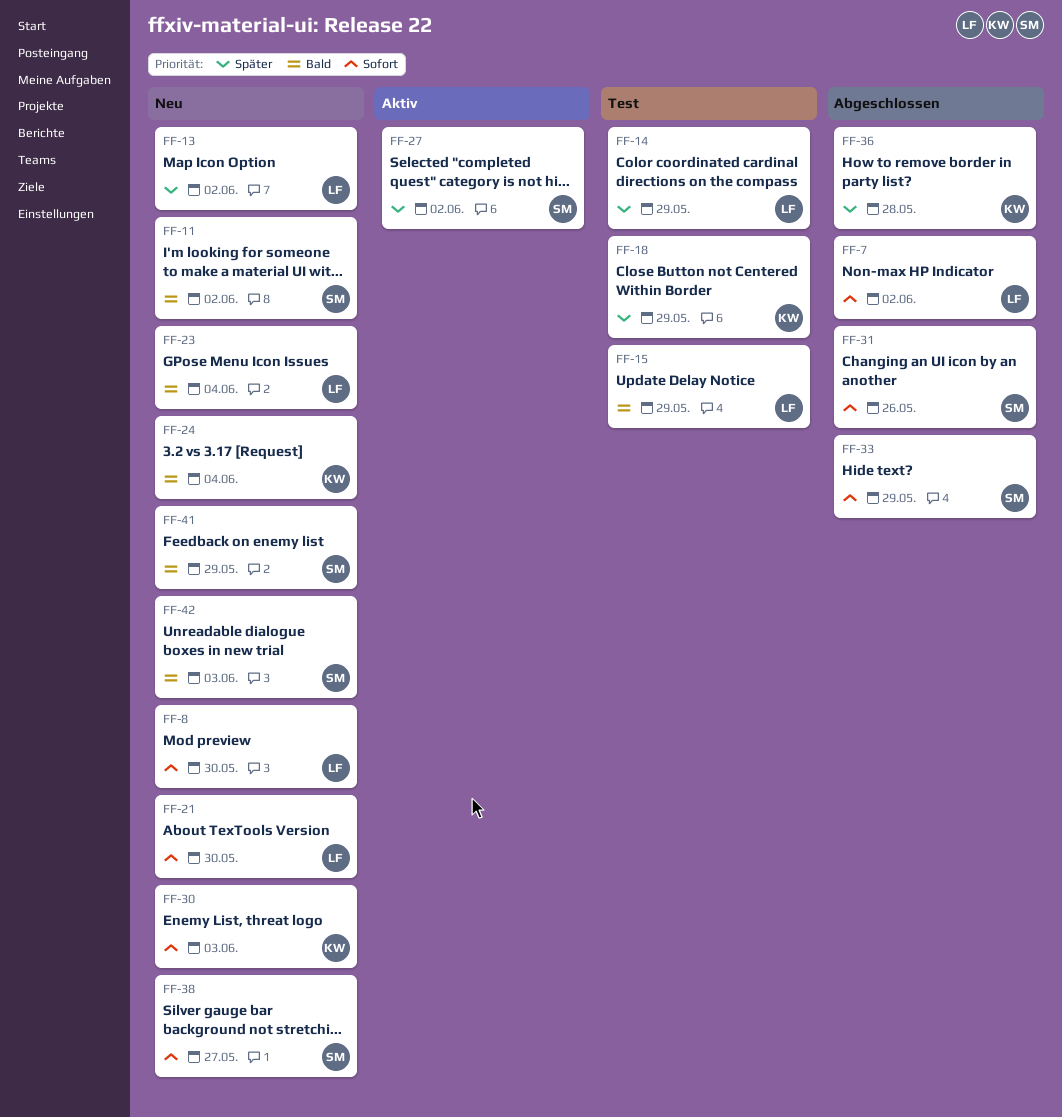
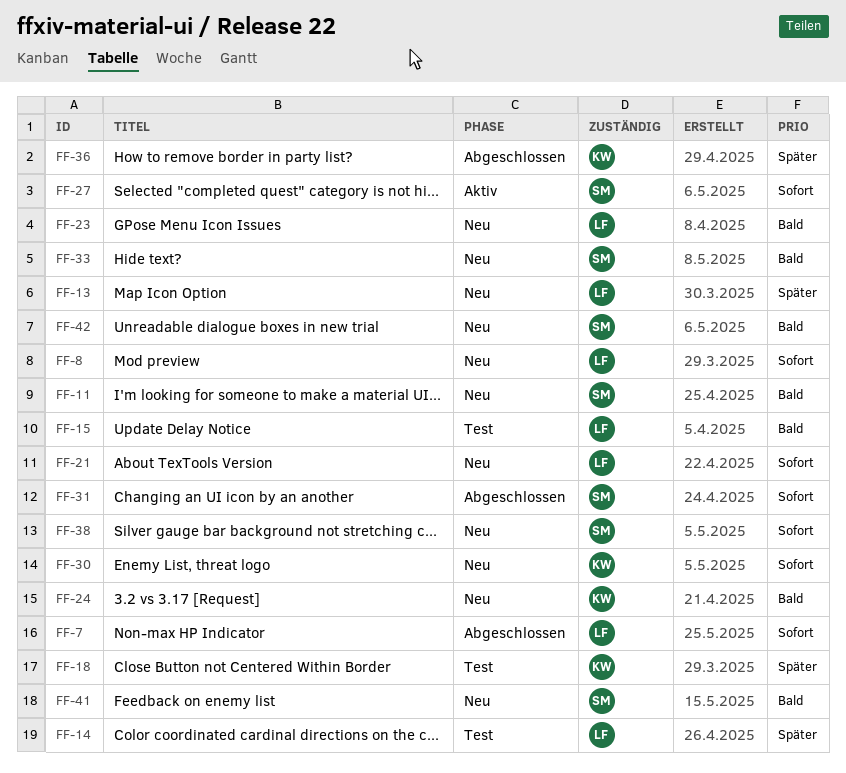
FF-27, priority: Später -> Sofort
FF-33, status: Abgeschlossen -> Neu
FF-33, priority: Sofort -> Bald

